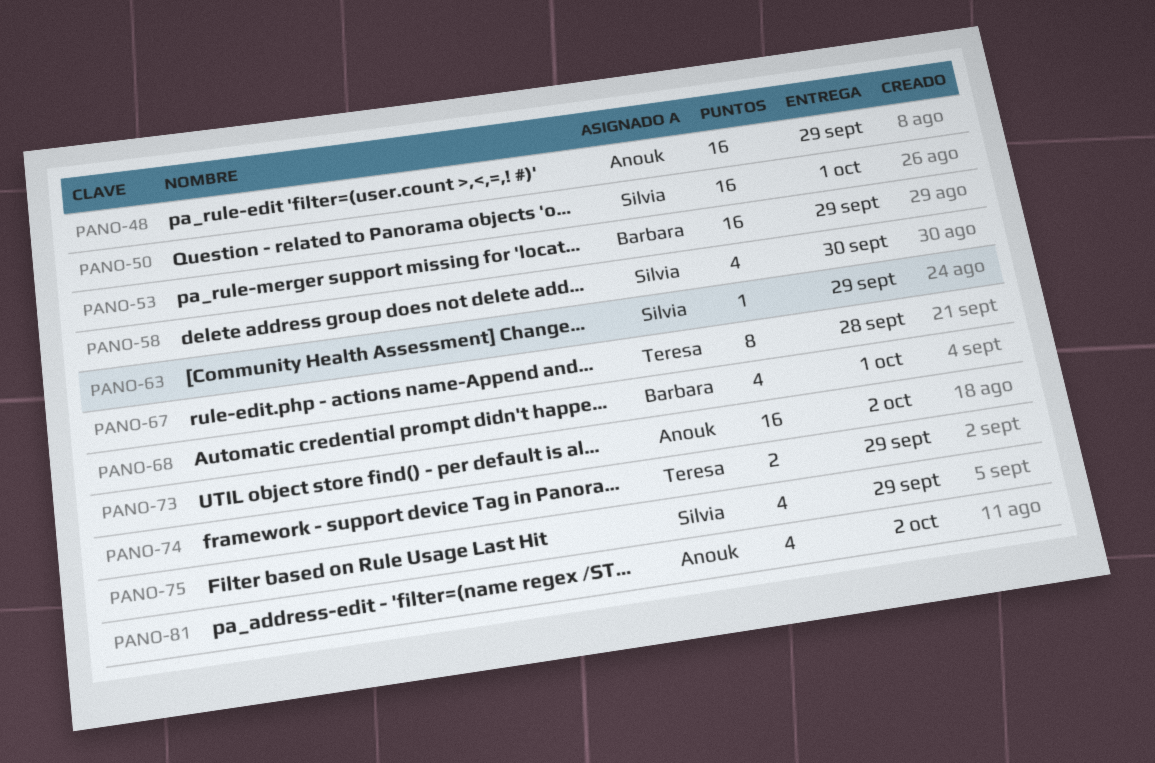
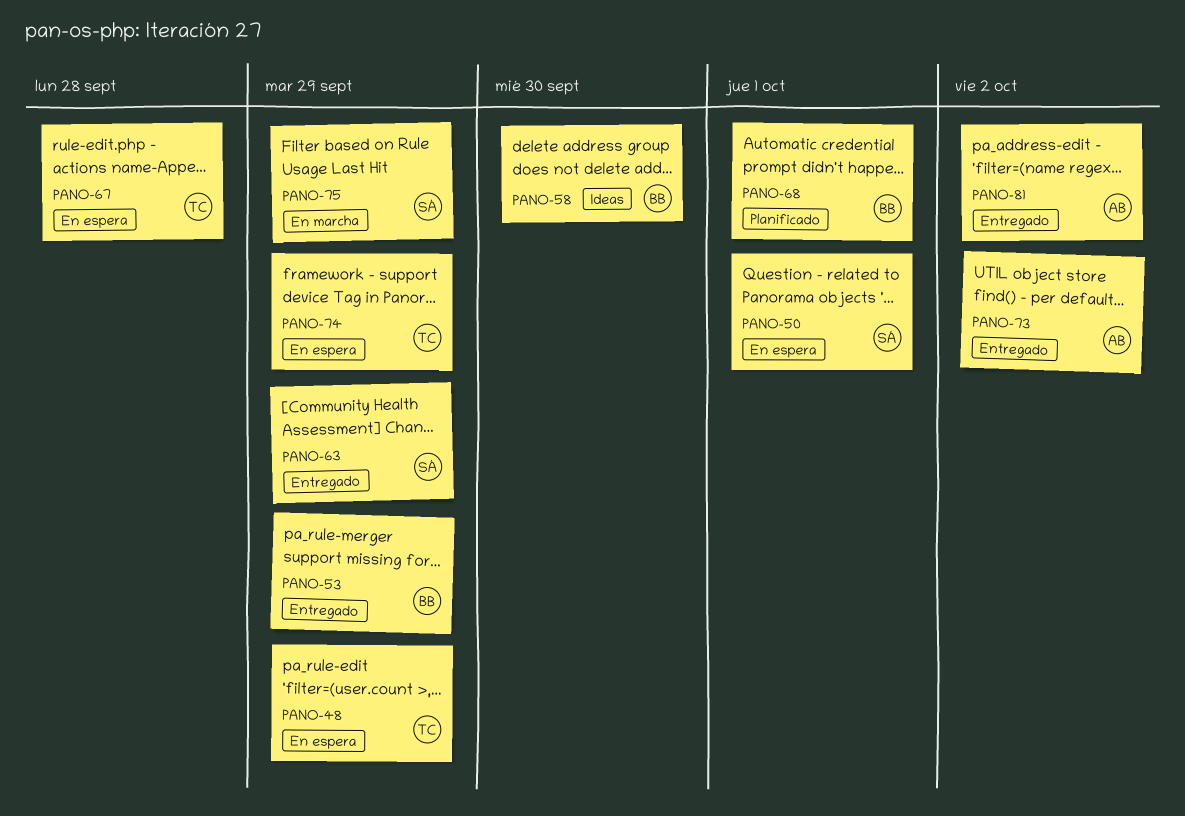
PANO-48, owner: Anouk -> Teresa
PANO-58, owner: Silvia -> Barbara

